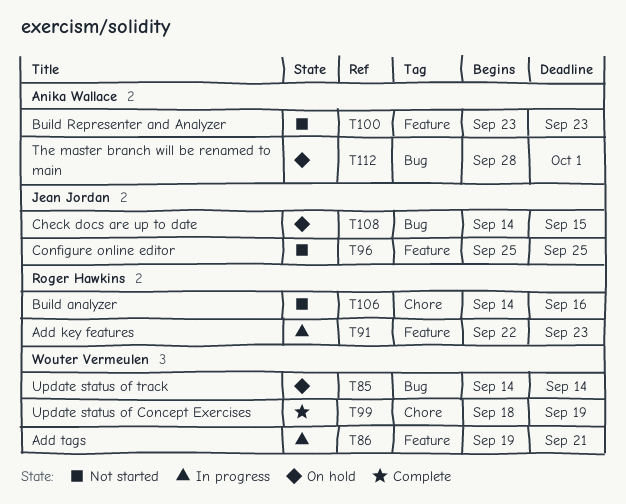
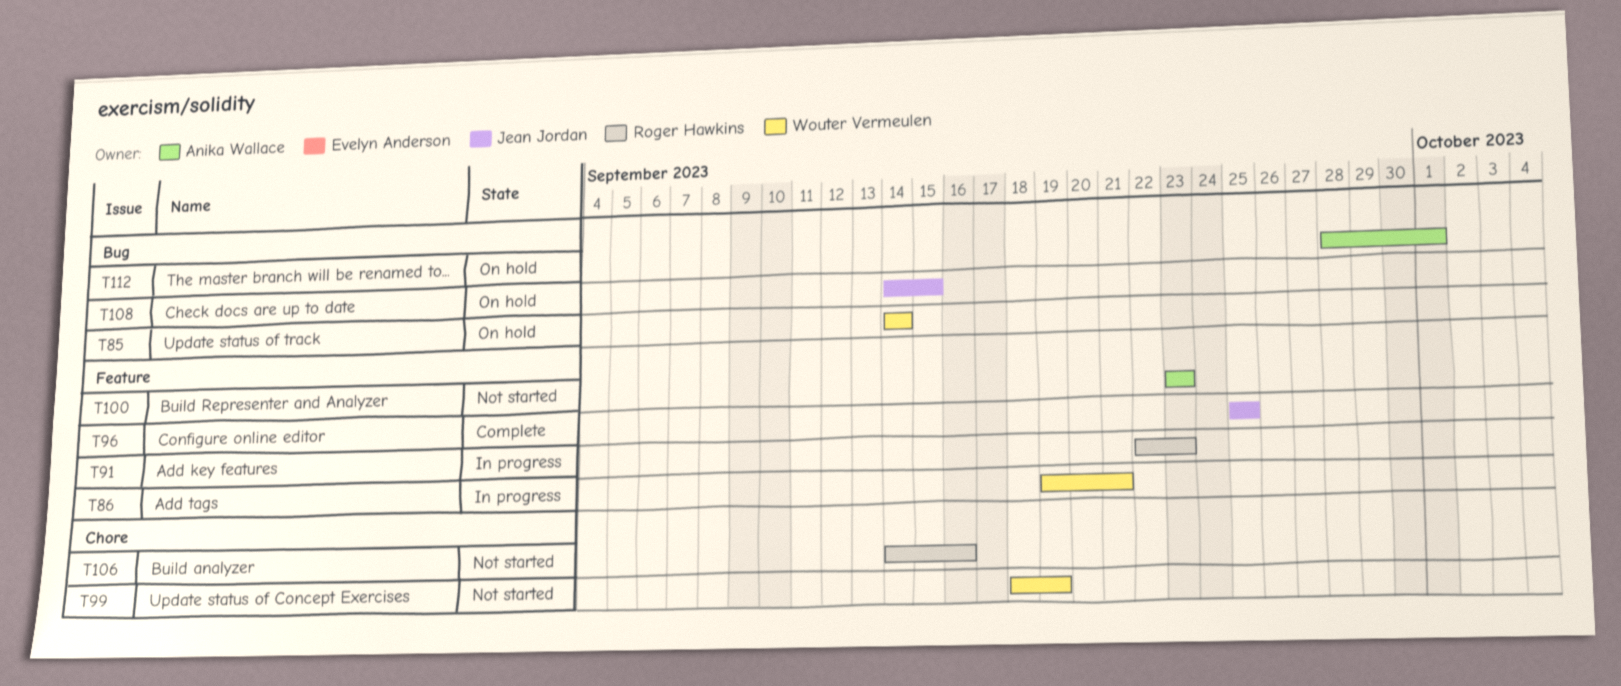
T96, status: Not started -> Complete
T99, status: Complete -> Not started

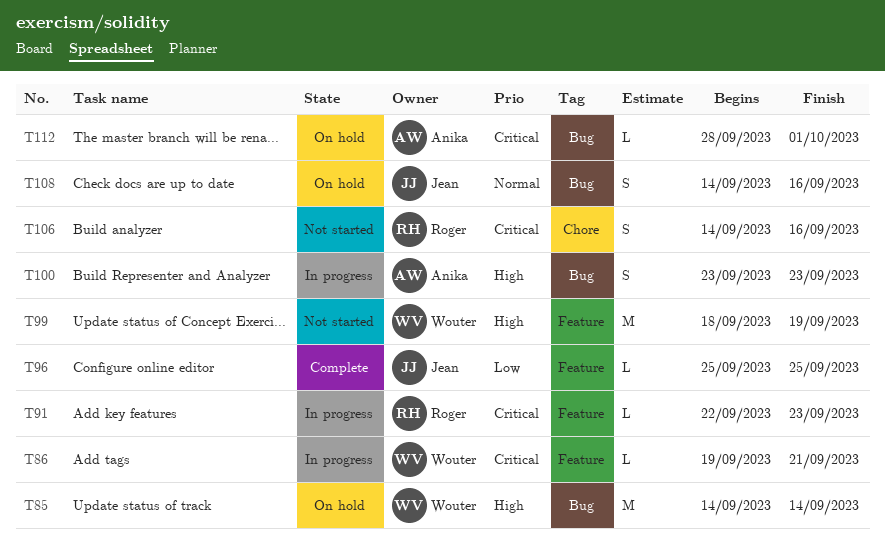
T99, label: Chore -> Feature
T100, status: Not started -> In progress
T100, label: Feature -> Bug
T108, due: Sep 15 -> Sep 16

